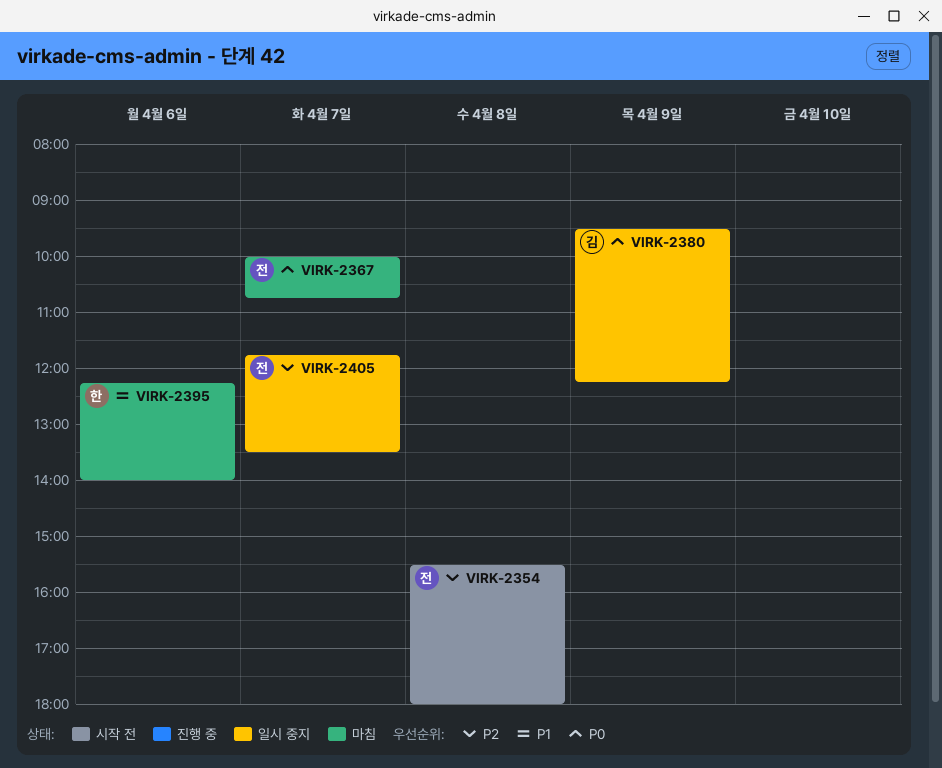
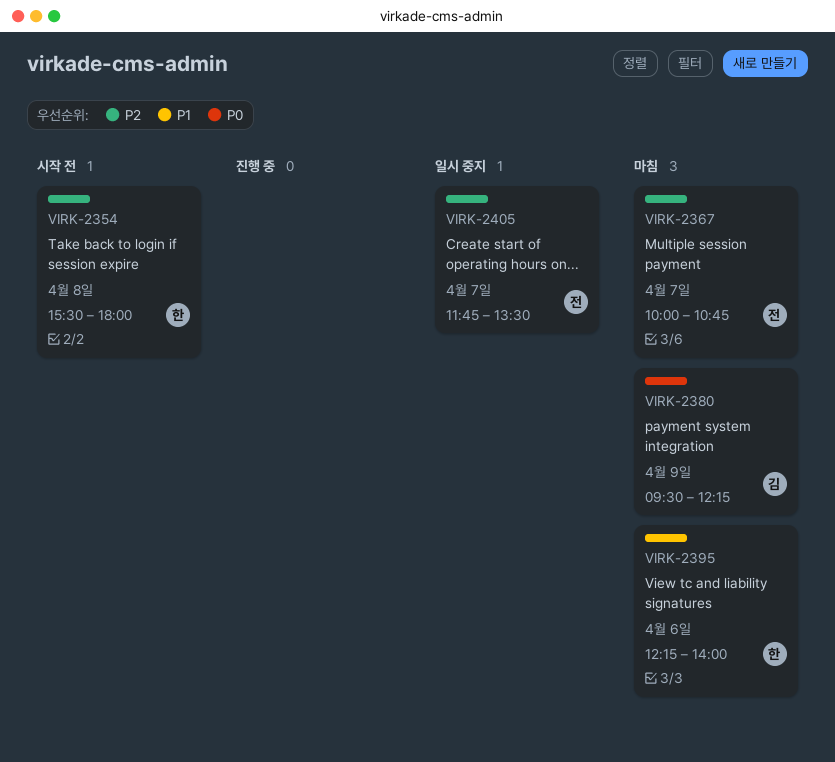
VIRK-2354, owner: 전 -> 한
VIRK-2367, priority: P0 -> P2
VIRK-2380, status: 일시 중지 -> 마침

